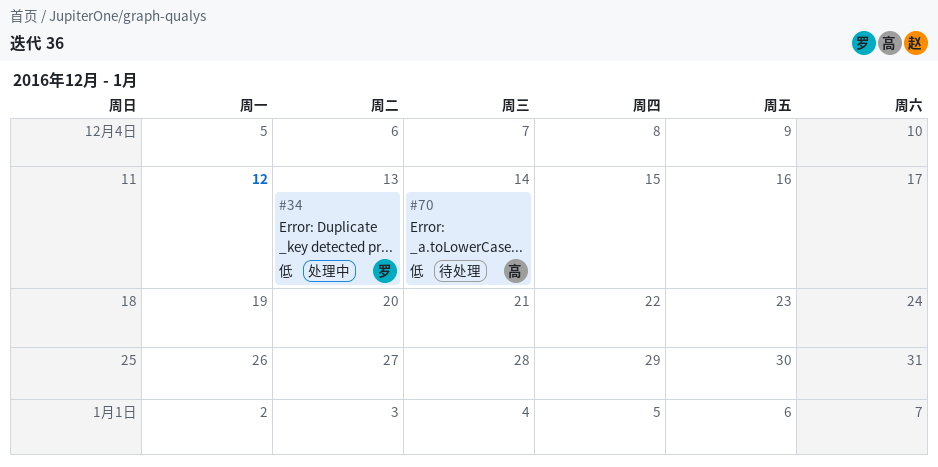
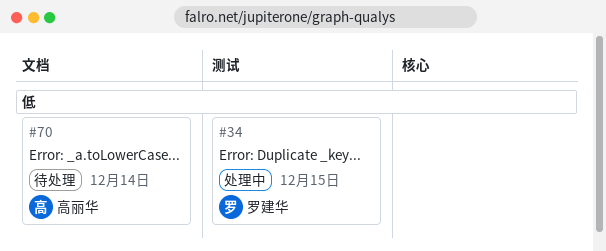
#34, due: Dec 13 -> Dec 15

